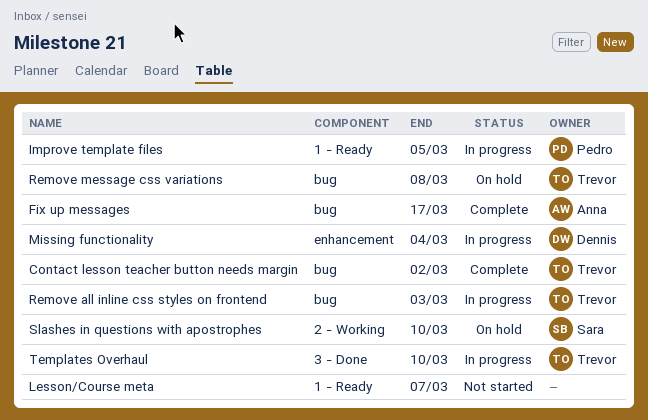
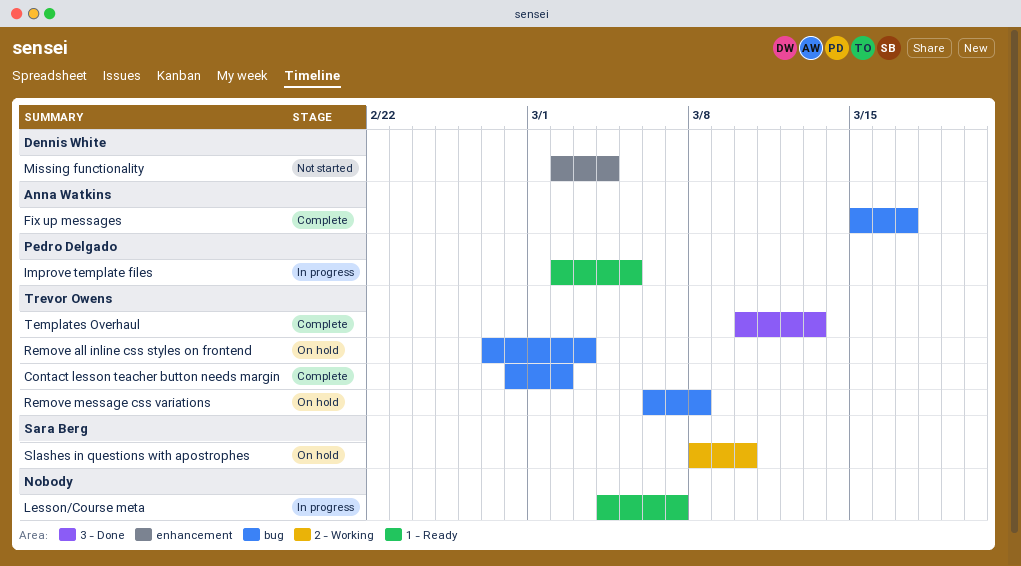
Lesson/Course meta, status: Not started -> In progress
Missing functionality, status: In progress -> Not started
Remove all inline css styles on frontend, status: In progress -> On hold
Templates Overhaul, status: In progress -> Complete
Templates Overhaul, due: Mar 10 -> Mar 13

